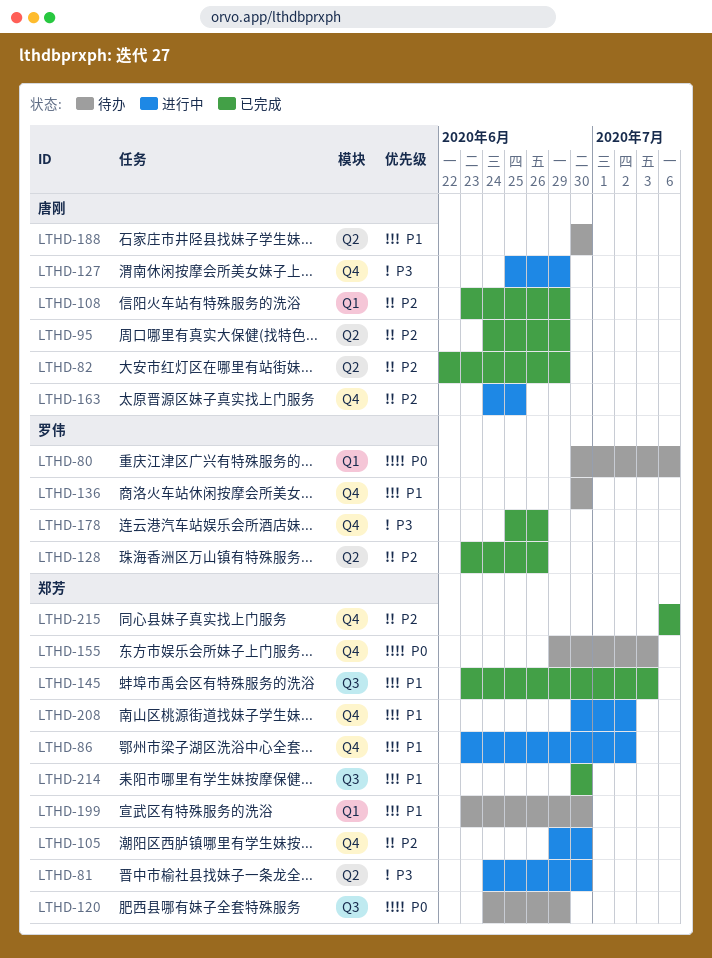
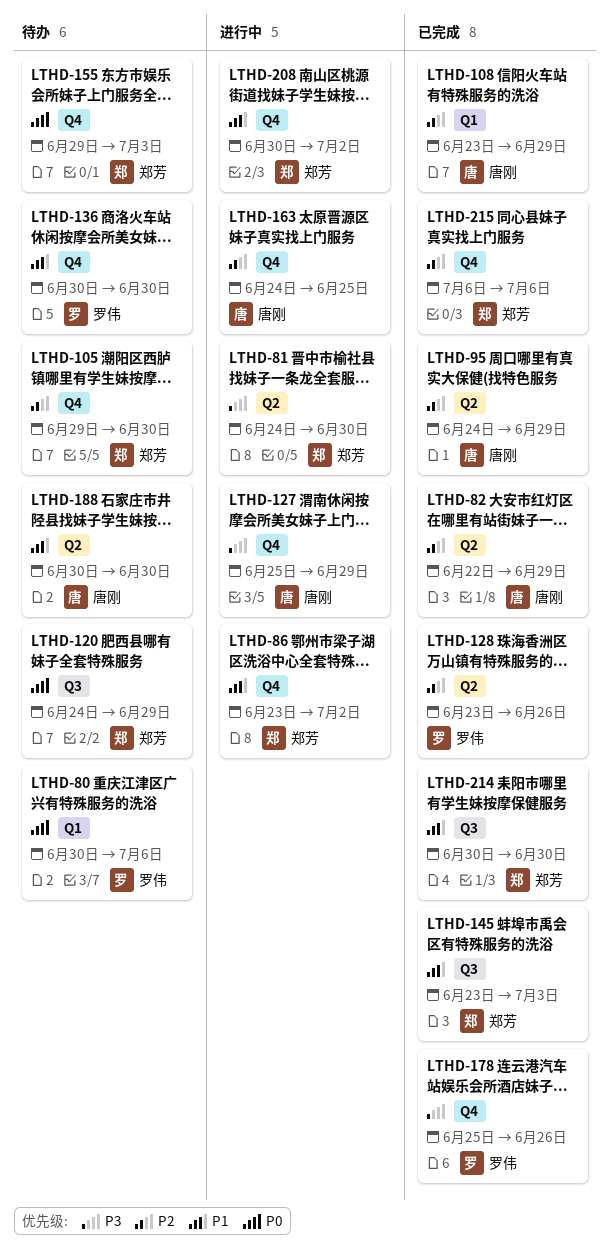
LTHD-105, status: 进行中 -> 待办
LTHD-199: present -> none

